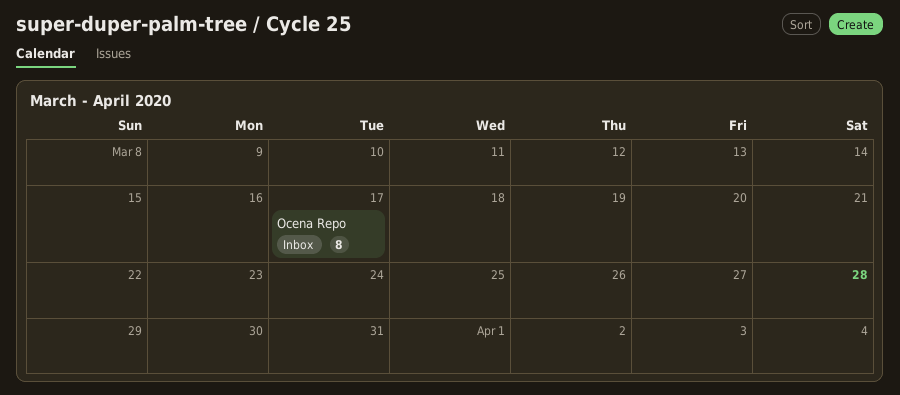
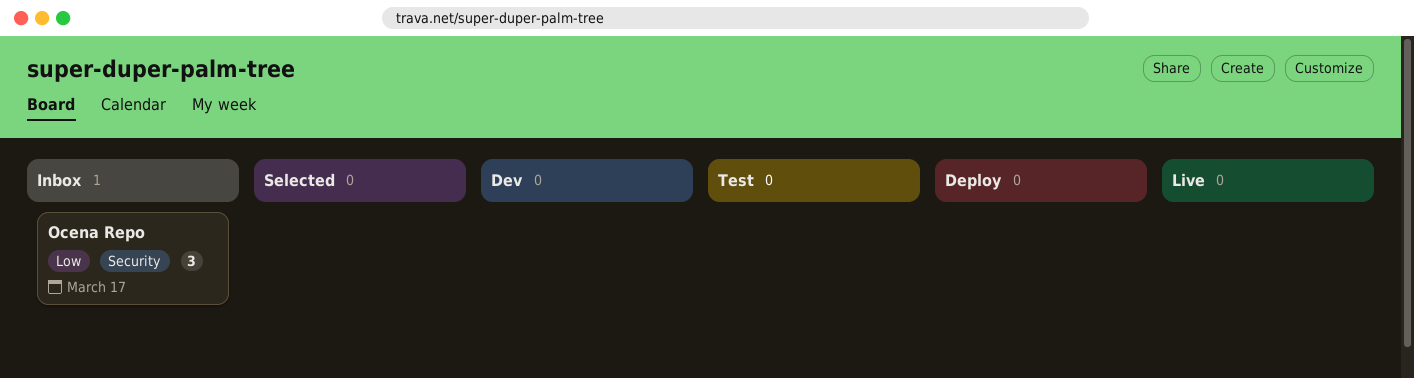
Ocena Repo, estimate: 8 -> 3

